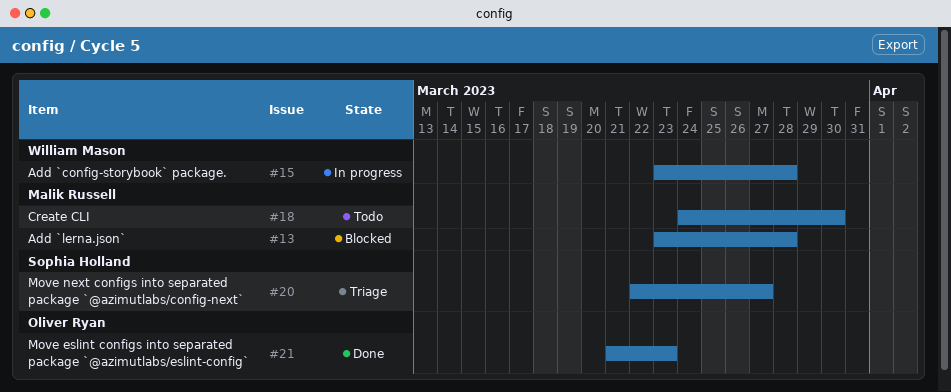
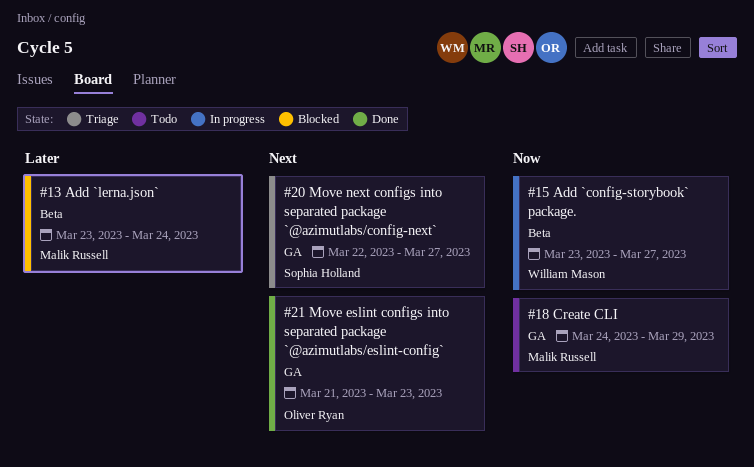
#13, due: Mar 28 -> Mar 24
#15, due: Mar 28 -> Mar 27
#18, due: Mar 30 -> Mar 29

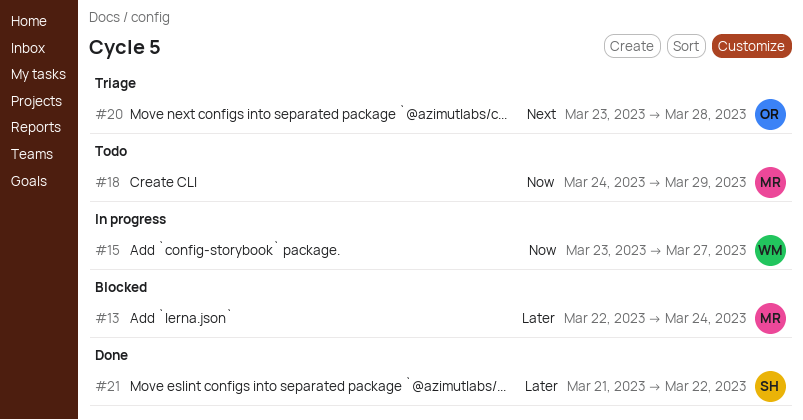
#13, start: Mar 23 -> Mar 22
#20, owner: Sophia Holland -> Oliver Ryan
#20, start: Mar 22 -> Mar 23
#20, due: Mar 27 -> Mar 28
#21, owner: Oliver Ryan -> Sophia Holland
#21, priority: Next -> Later
#21, due: Mar 23 -> Mar 22

